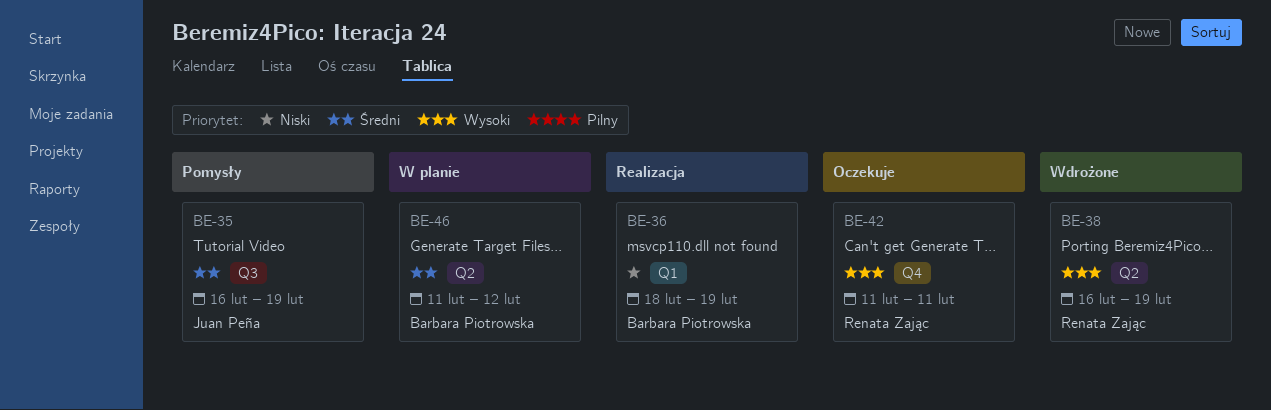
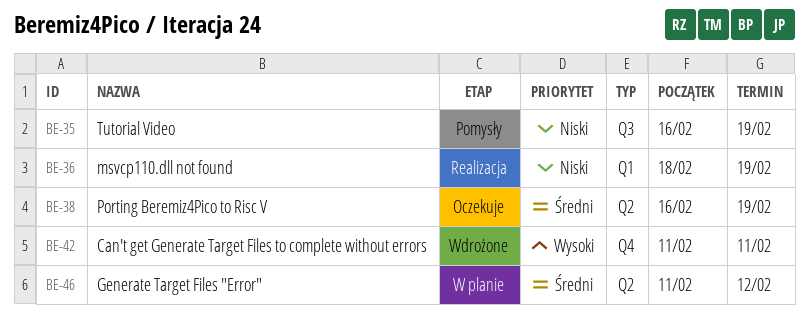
BE-35, priority: Średni -> Niski
BE-38, status: Wdrożone -> Oczekuje
BE-38, priority: Wysoki -> Średni
BE-42, status: Oczekuje -> Wdrożone

